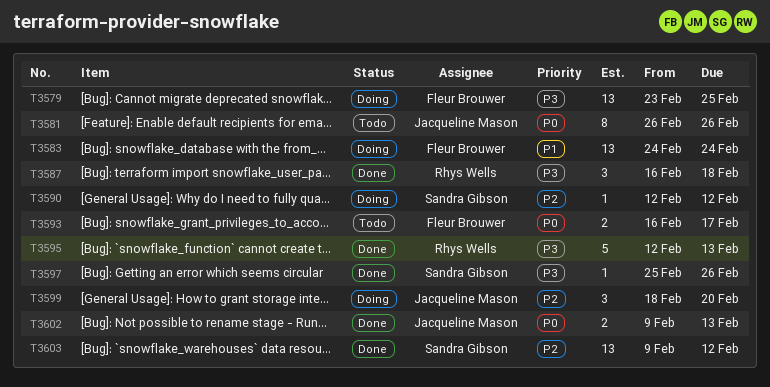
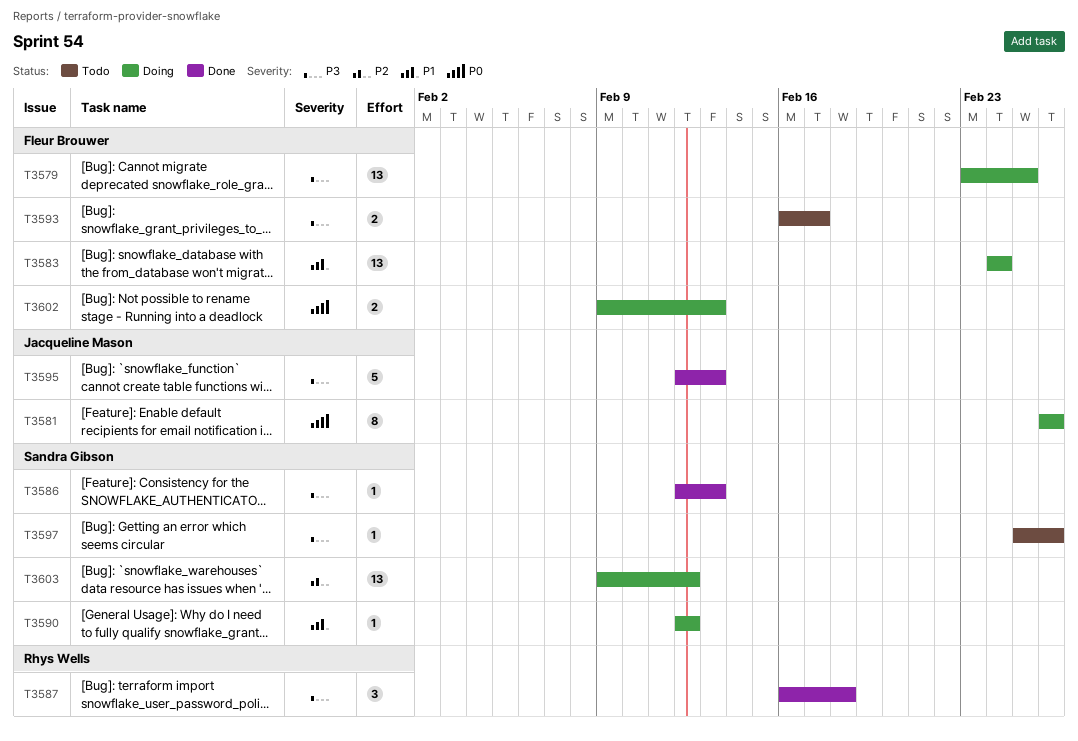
T3581, status: Todo -> Doing
T3586: none -> present
T3590, priority: P2 -> P1
T3593, priority: P0 -> P3
T3595, owner: Rhys Wells -> Jacqueline Mason
T3597, status: Done -> Todo
T3599: present -> none
T3602, status: Done -> Doing
T3602, owner: Jacqueline Mason -> Fleur Brouwer
T3603, status: Done -> Doing

